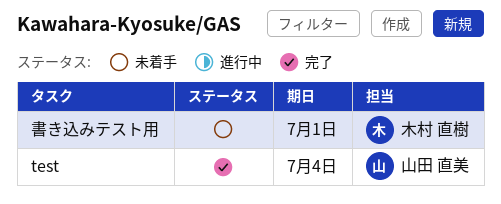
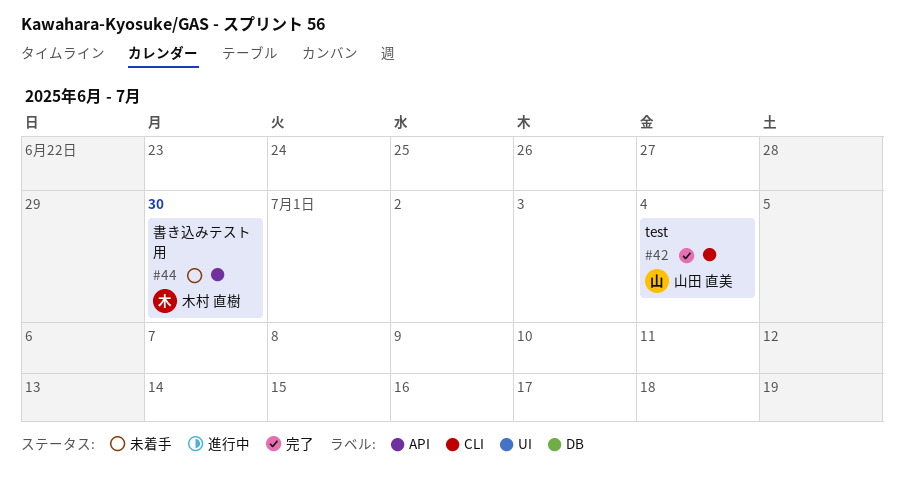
書き込みテスト用, due: Jul 1 -> Jun 30

